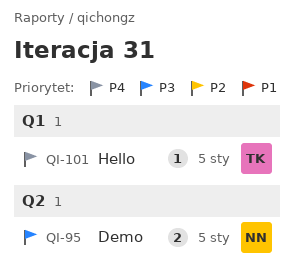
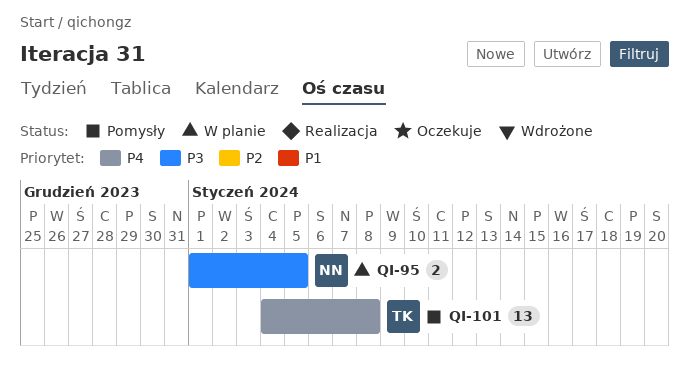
QI-101, estimate: 1 -> 13
QI-101, due: Jan 5 -> Jan 8

